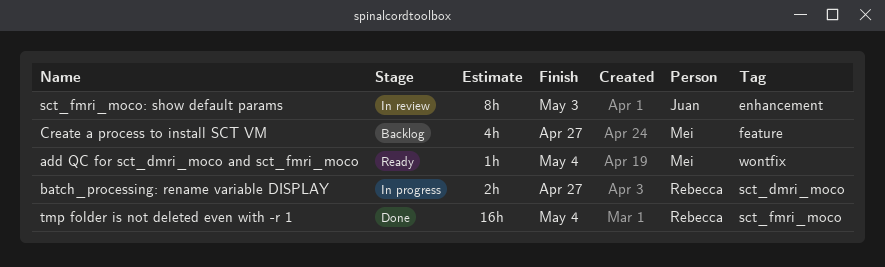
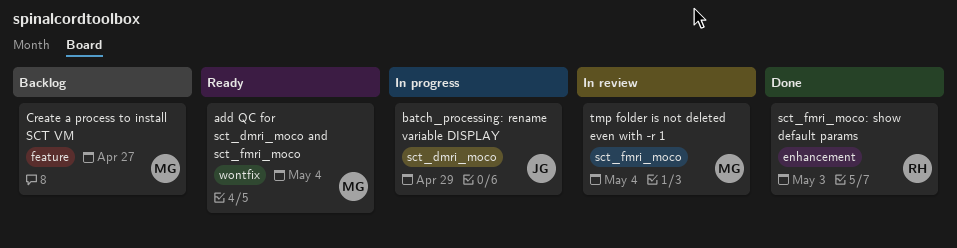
batch_processing: rename variable DISPLAY, owner: Rebecca -> Juan
batch_processing: rename variable DISPLAY, due: Apr 27 -> Apr 29
sct_fmri_moco: show default params, status: In review -> Done
sct_fmri_moco: show default params, owner: Juan -> Rebecca
tmp folder is not deleted even with -r 1, status: Done -> In review
tmp folder is not deleted even with -r 1, owner: Rebecca -> Mei

